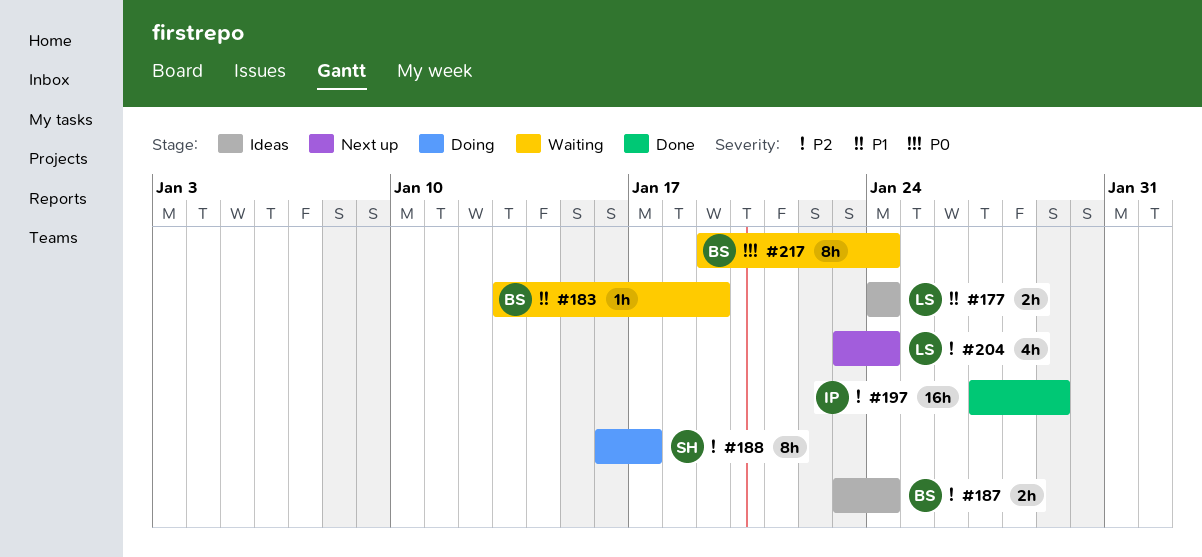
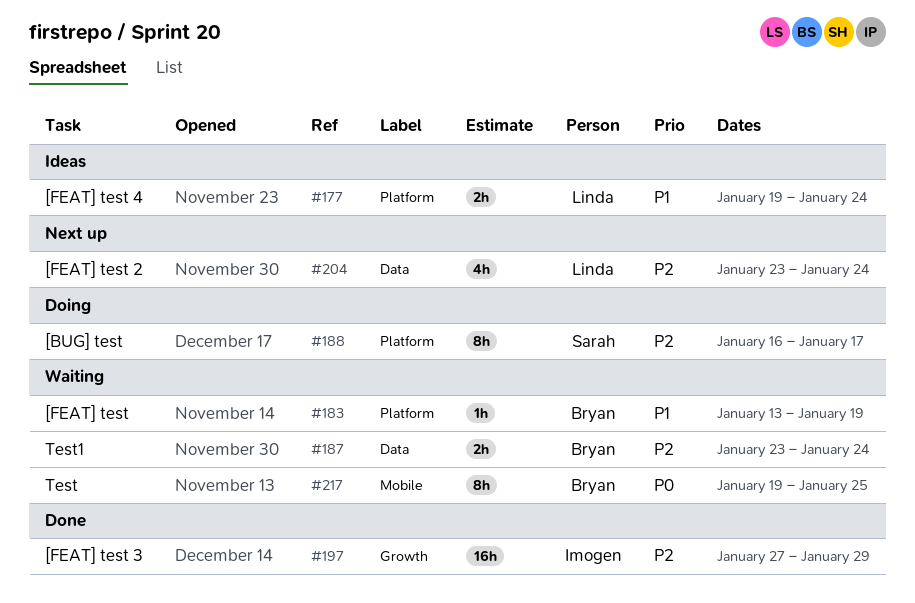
#177, start: Jan 24 -> Jan 19
#187, status: Ideas -> Waiting
#217, due: Jan 24 -> Jan 25

